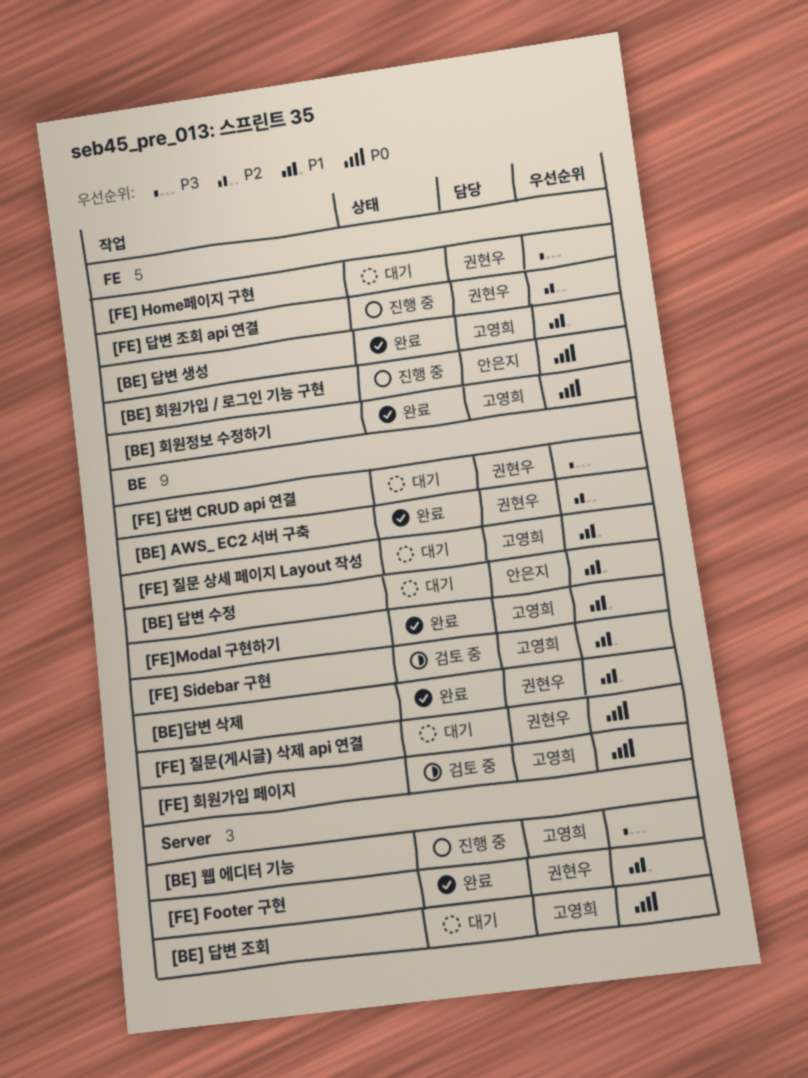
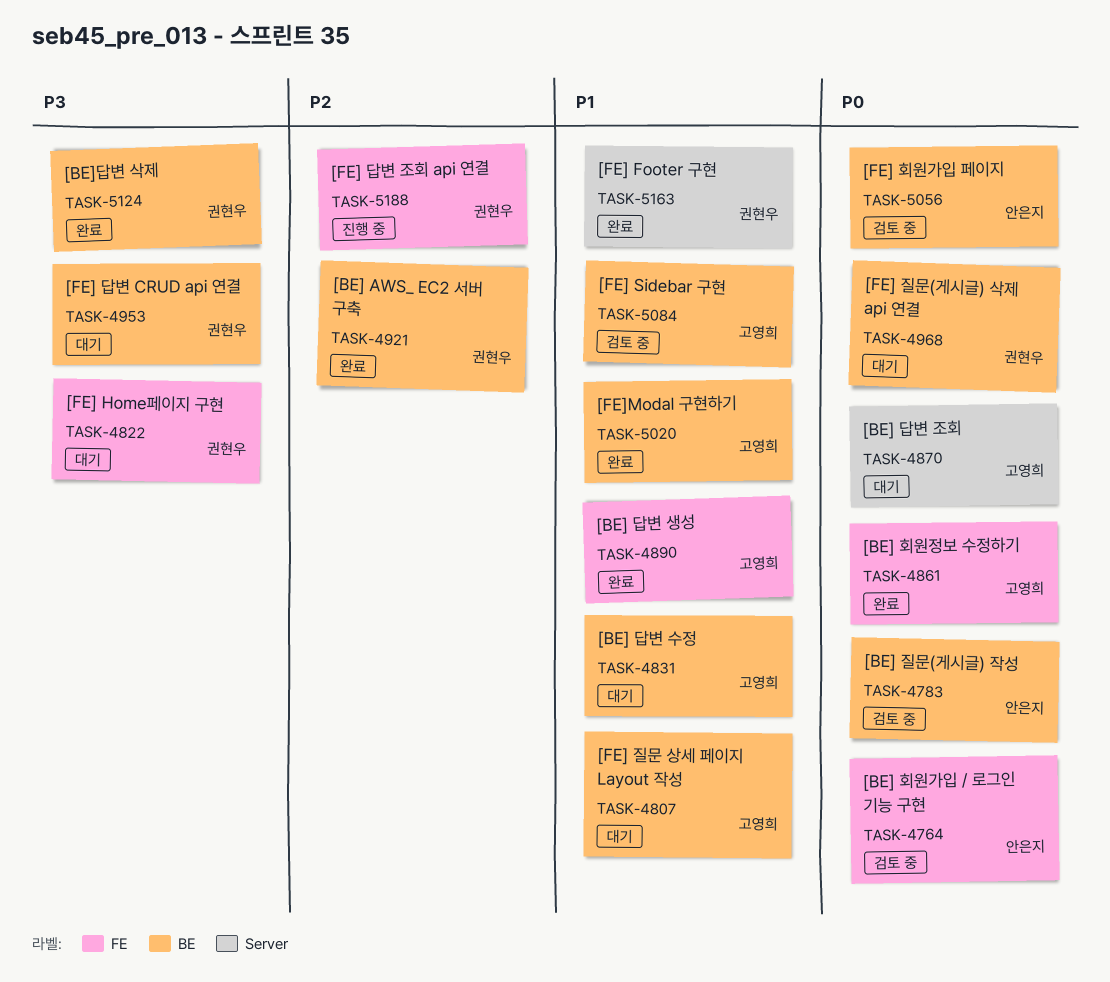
[BE] 답변 수정, owner: 안은지 -> 고영희
[BE] 웹 에디터 기능: present -> none
[BE] 질문(게시글) 작성: none -> present
[BE] 회원가입 / 로그인 기능 구현, status: 진행 중 -> 검토 중
[BE]답변 삭제, priority: P1 -> P3
[FE] 회원가입 페이지, owner: 고영희 -> 안은지

